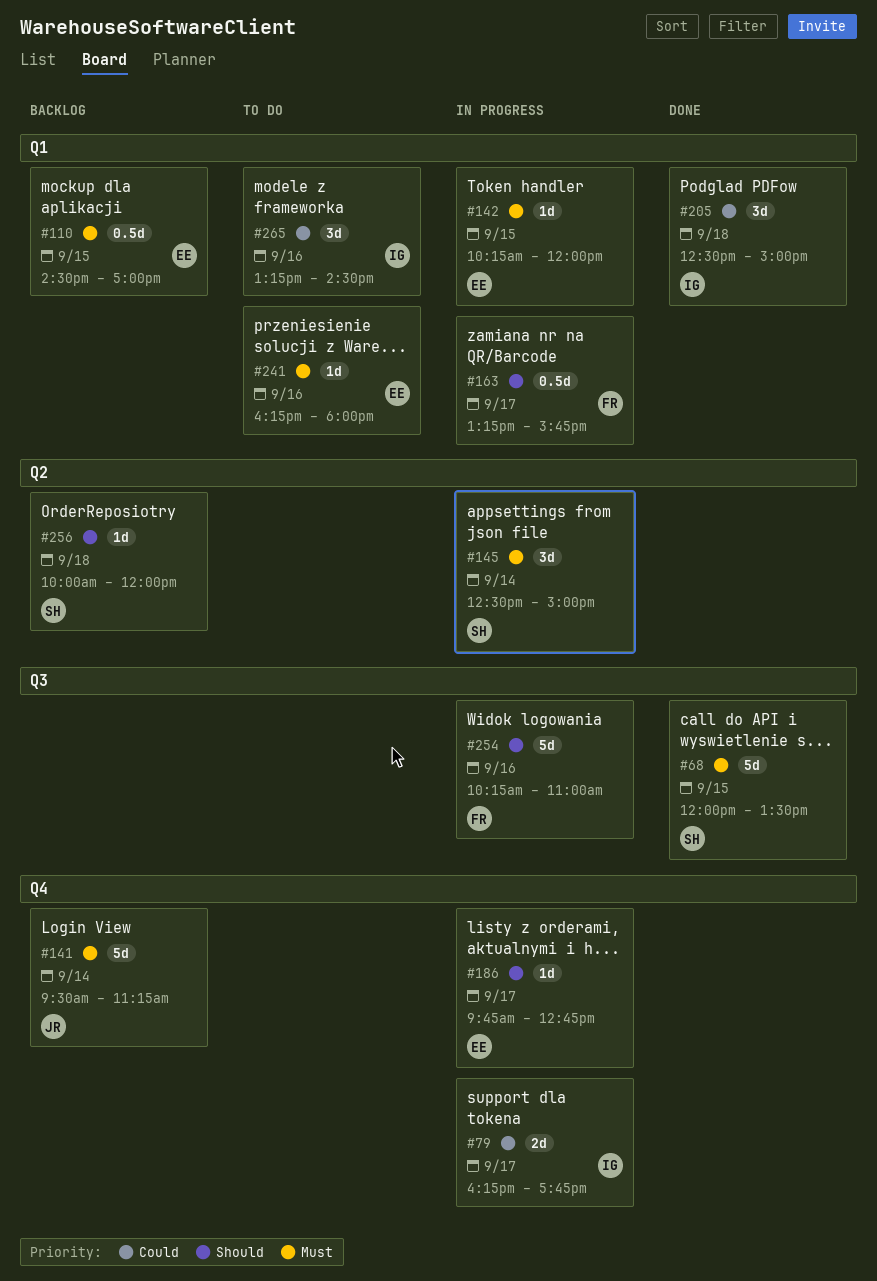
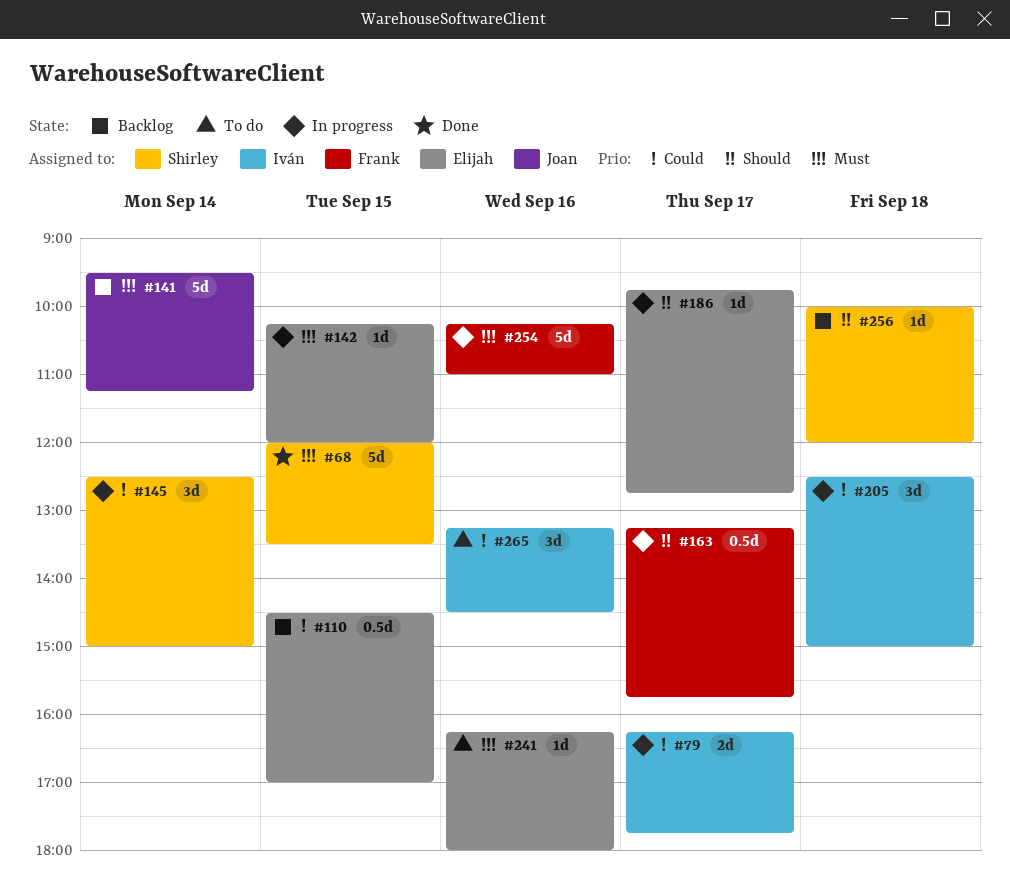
#110, priority: Must -> Could
#145, priority: Must -> Could
#205, status: Done -> In progress
#254, priority: Should -> Must

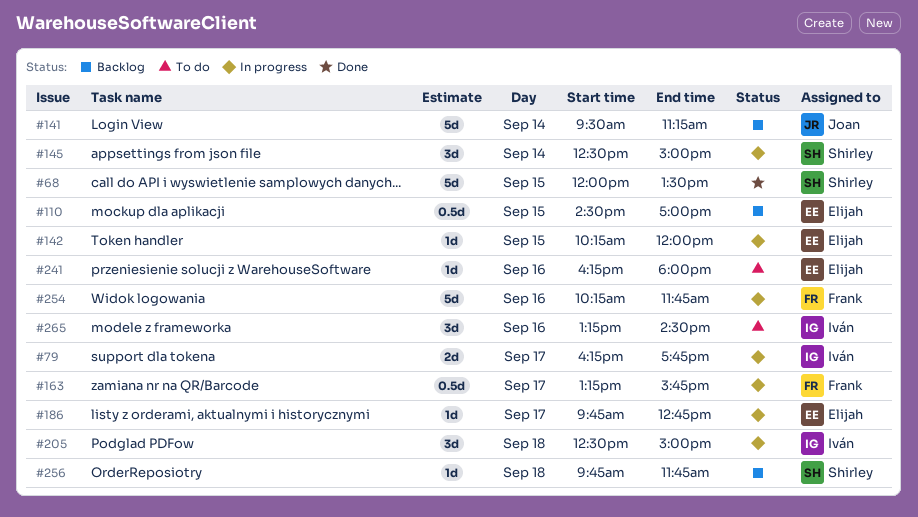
#254, ends: 11:00 -> 11:45
#256, begins: 10:00 -> 09:45
#256, ends: 12:00 -> 11:45

